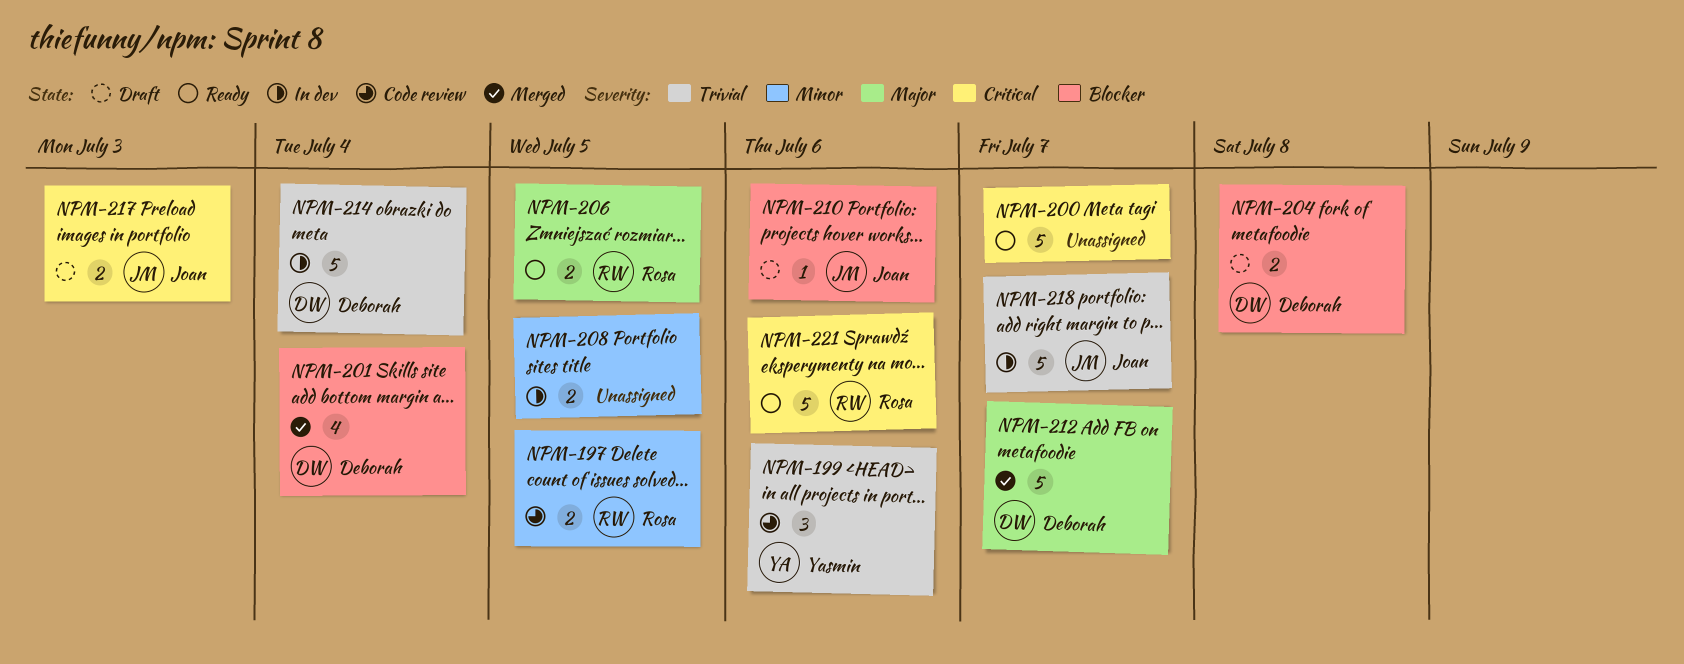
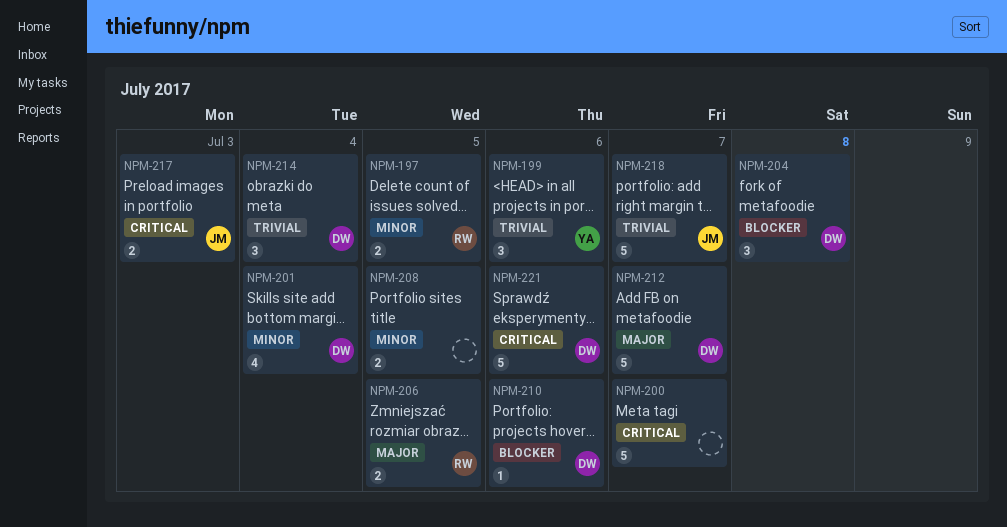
NPM-201, priority: Blocker -> Minor
NPM-204, estimate: 2 -> 3
NPM-210, owner: Joan -> Deborah
NPM-214, estimate: 5 -> 3
NPM-221, owner: Rosa -> Deborah

